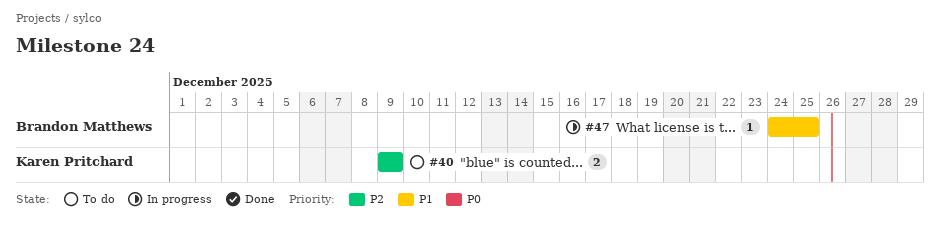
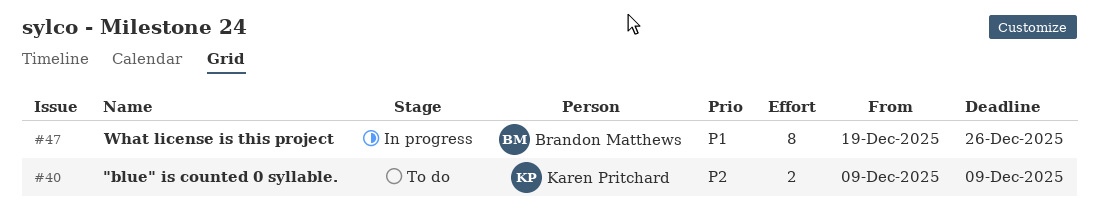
#47, estimate: 1 -> 8
#47, start: Dec 24 -> Dec 19
#47, due: Dec 25 -> Dec 26

